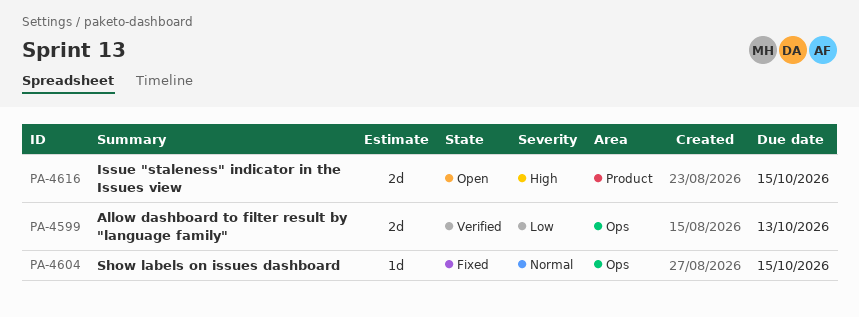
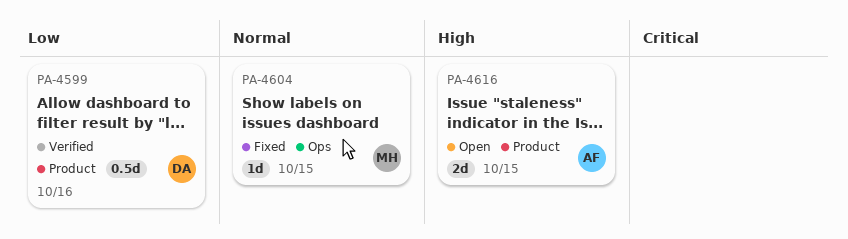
PA-4599, label: Ops -> Product
PA-4599, estimate: 2d -> 0.5d
PA-4599, due: Oct 13 -> Oct 16

